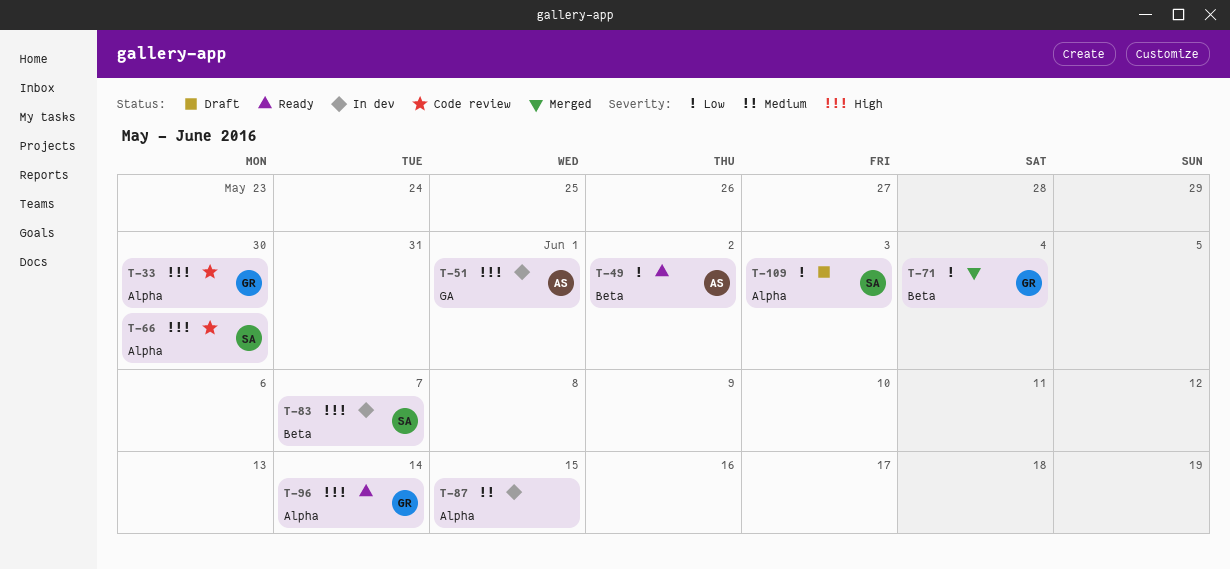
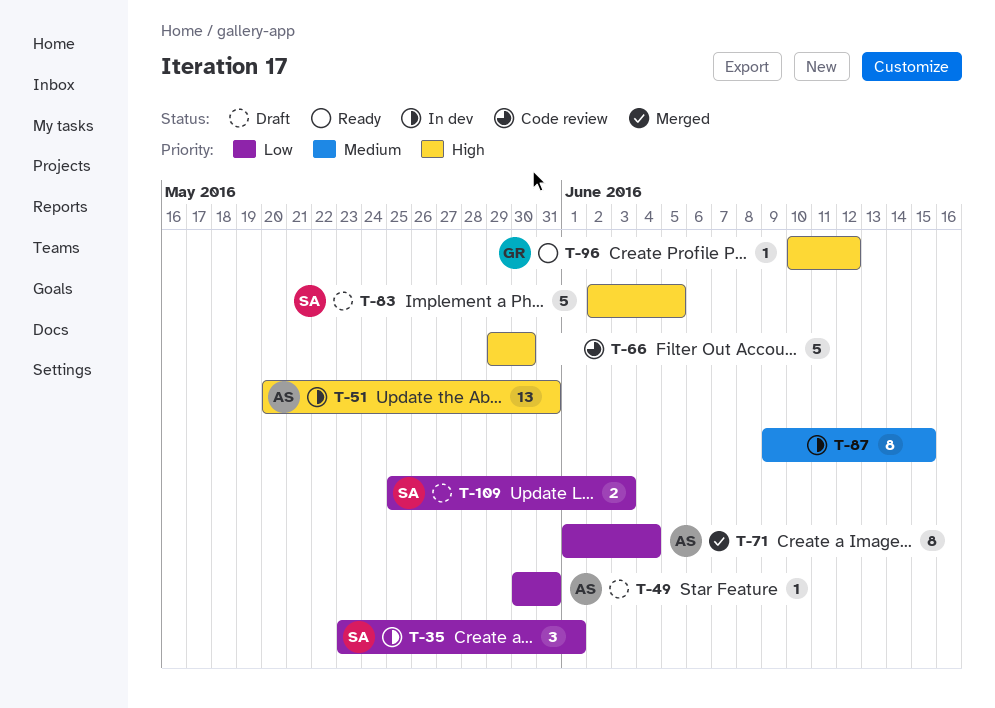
T-33: present -> none
T-35: none -> present
T-49, status: Ready -> Draft
T-49, due: Jun 2 -> May 31
T-51, due: Jun 1 -> May 31
T-66, owner: SA -> none
T-71, owner: GR -> AS
T-83, status: In dev -> Draft
T-83, due: Jun 7 -> Jun 5
T-96, due: Jun 14 -> Jun 12

